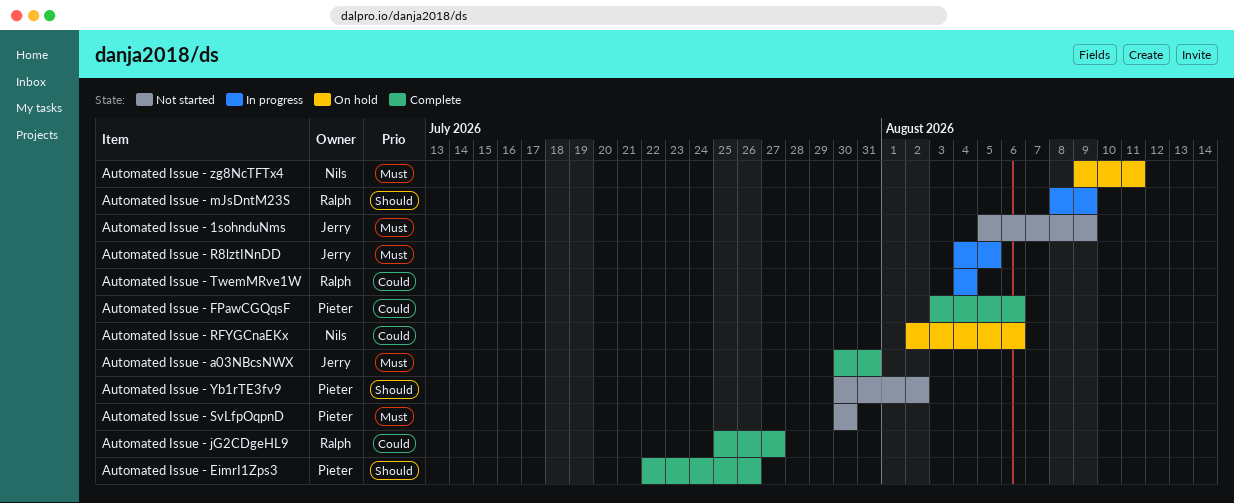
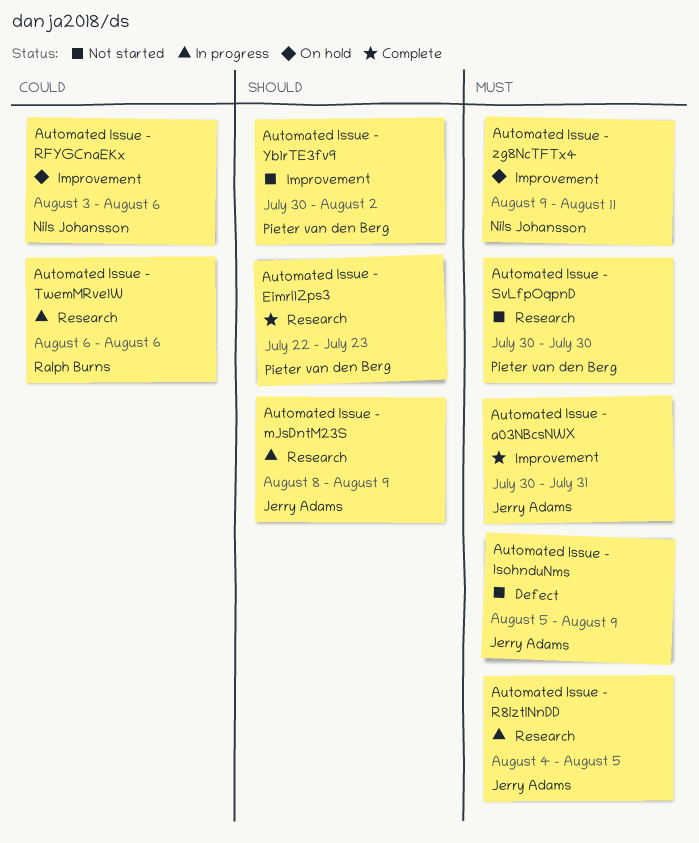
Automated Issue - EimrI1Zps3, due: Jul 26 -> Jul 23
Automated Issue - FPawCGQqsF: present -> none
Automated Issue - jG2CDgeHL9: present -> none
Automated Issue - mJsDntM23S, owner: Ralph Burns -> Jerry Adams
Automated Issue - RFYGCnaEKx, start: Aug 2 -> Aug 3
Automated Issue - TwemMRve1W, start: Aug 4 -> Aug 6
Automated Issue - TwemMRve1W, due: Aug 4 -> Aug 6

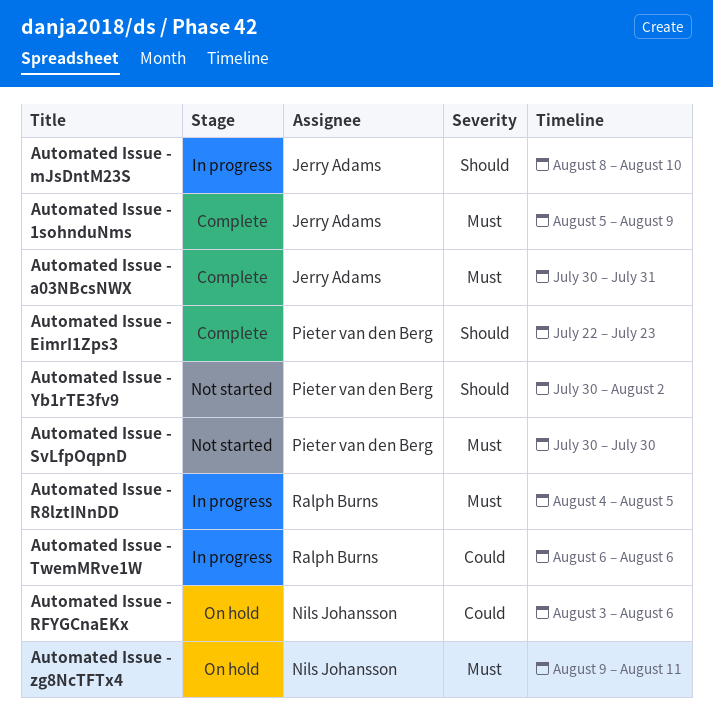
Automated Issue - 1sohnduNms, status: Not started -> Complete
Automated Issue - mJsDntM23S, due: Aug 9 -> Aug 10
Automated Issue - R8lztINnDD, owner: Jerry Adams -> Ralph Burns

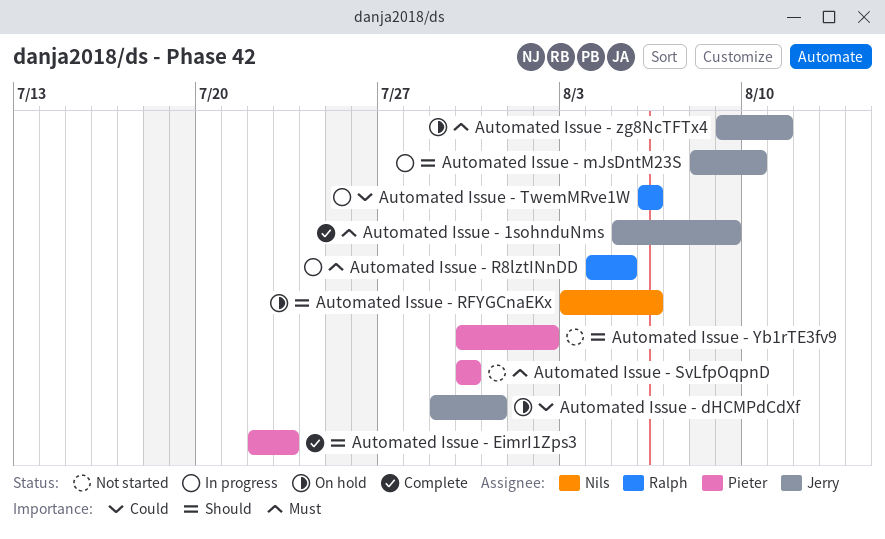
Automated Issue - a03NBcsNWX: present -> none
Automated Issue - dHCMPdCdXf: none -> present
Automated Issue - RFYGCnaEKx, priority: Could -> Should
Automated Issue - zg8NcTFTx4, owner: Nils Johansson -> Jerry Adams

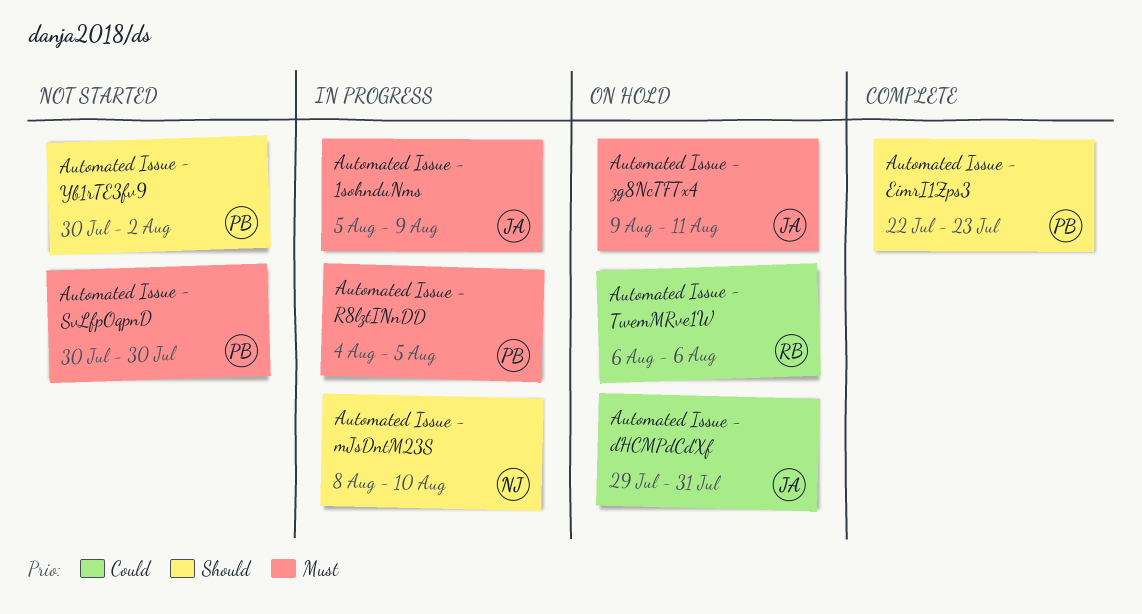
Automated Issue - 1sohnduNms, status: Complete -> In progress
Automated Issue - mJsDntM23S, owner: Jerry -> Nils
Automated Issue - R8lztINnDD, owner: Ralph -> Pieter
Automated Issue - RFYGCnaEKx: present -> none
Automated Issue - TwemMRve1W, status: In progress -> On hold

